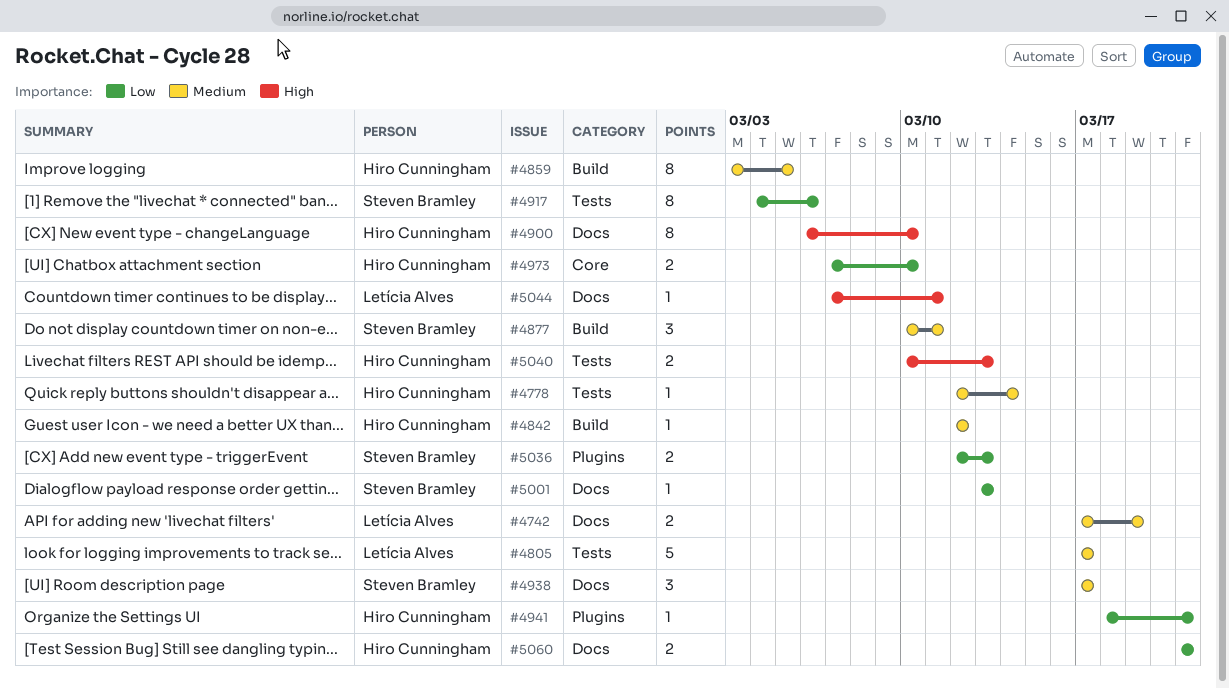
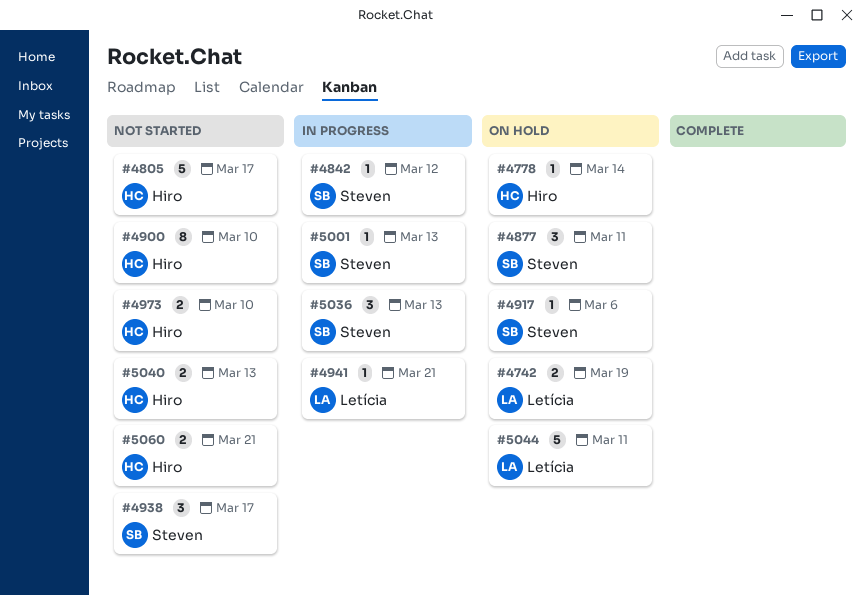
#4805, owner: Letícia Alves -> Hiro Cunningham
#4842, owner: Hiro Cunningham -> Steven Bramley
#4859: present -> none
#4917, estimate: 8 -> 1
#4941, owner: Hiro Cunningham -> Letícia Alves
#5036, estimate: 2 -> 3
#5044, estimate: 1 -> 5

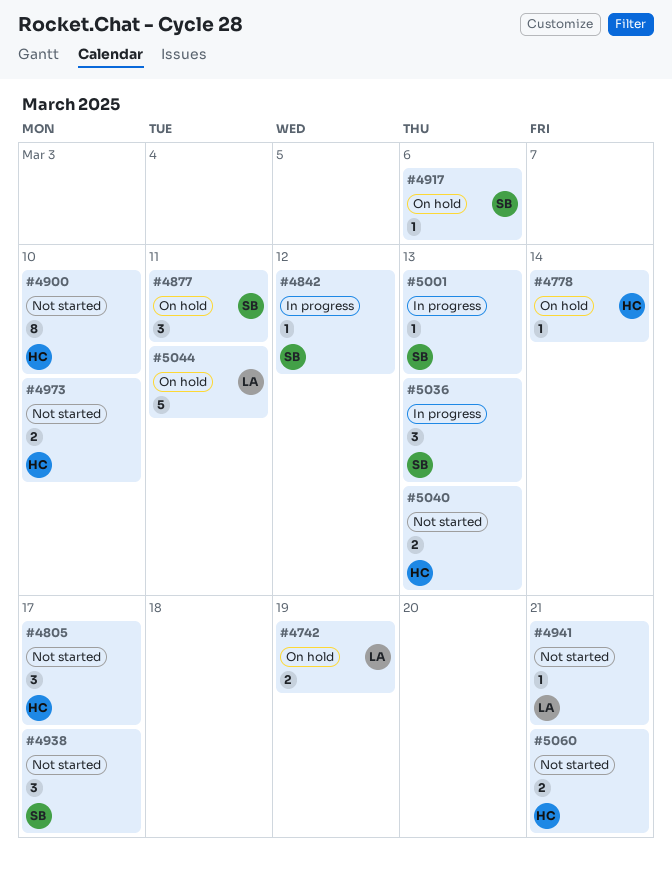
#4805, estimate: 5 -> 3
#4941, status: In progress -> Not started

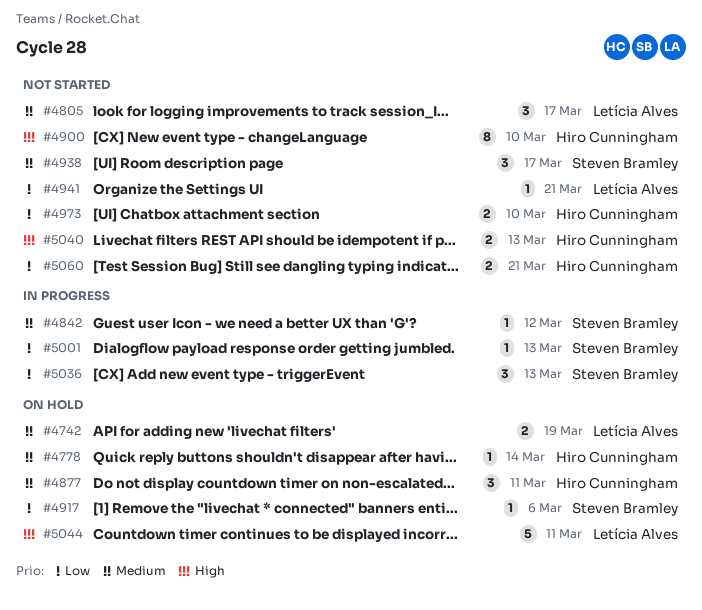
#4805, owner: Hiro Cunningham -> Letícia Alves
#4877, owner: Steven Bramley -> Hiro Cunningham

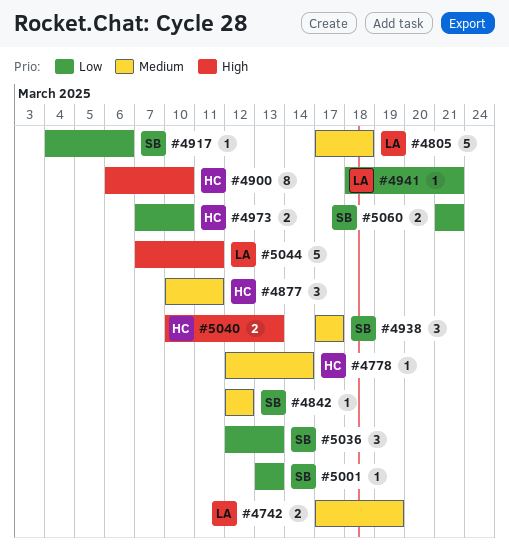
#4805, estimate: 3 -> 5
#4805, due: Mar 17 -> Mar 18
#5060, owner: Hiro Cunningham -> Steven Bramley

